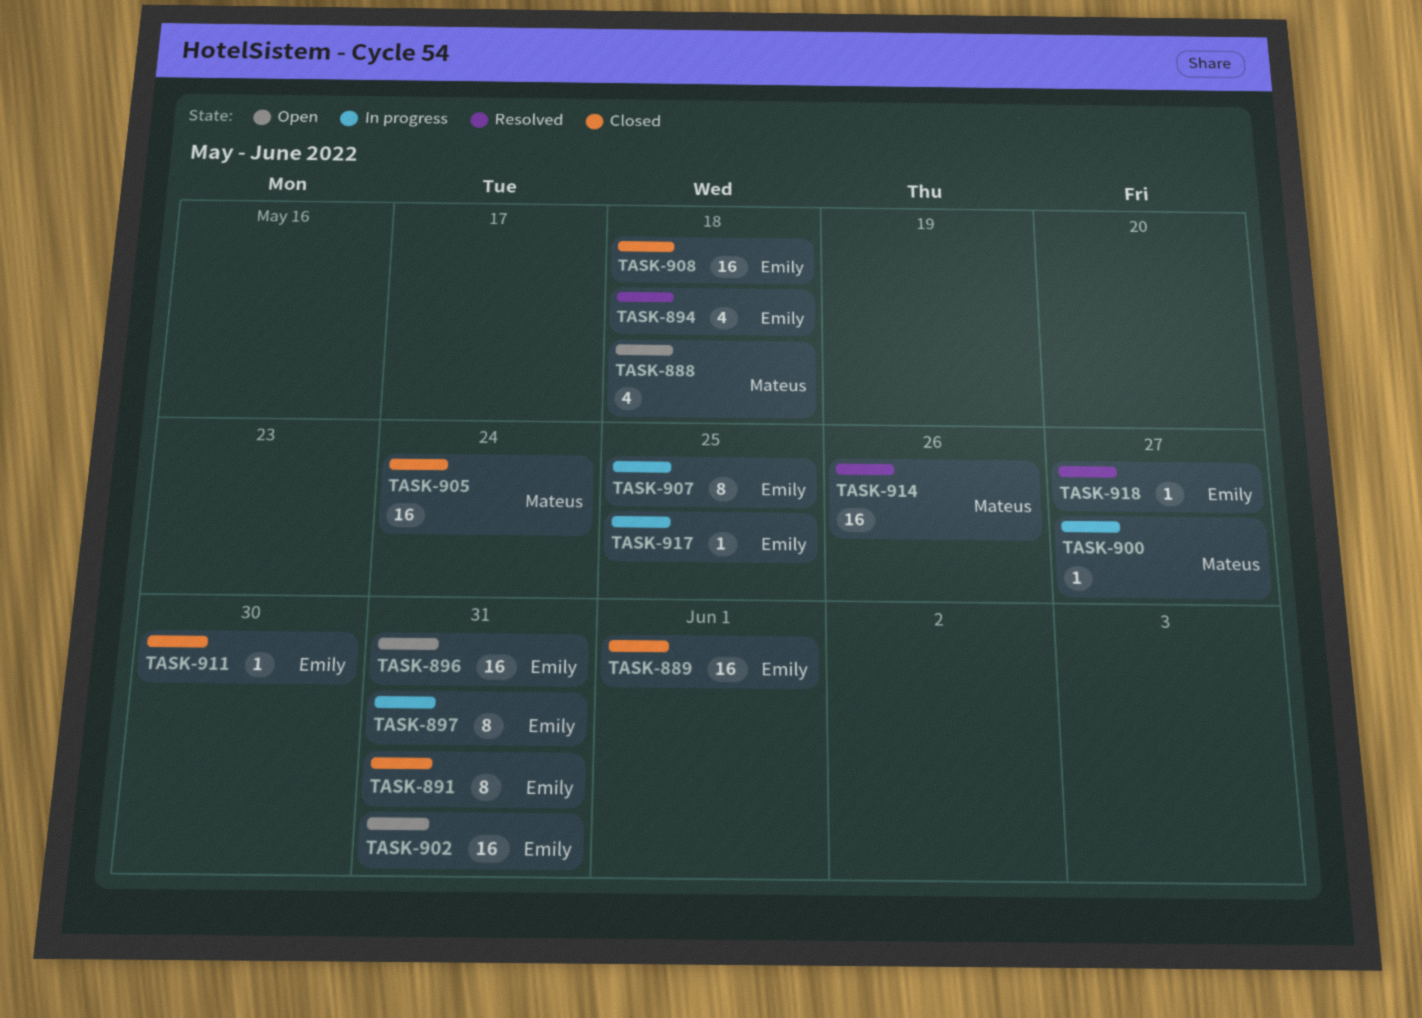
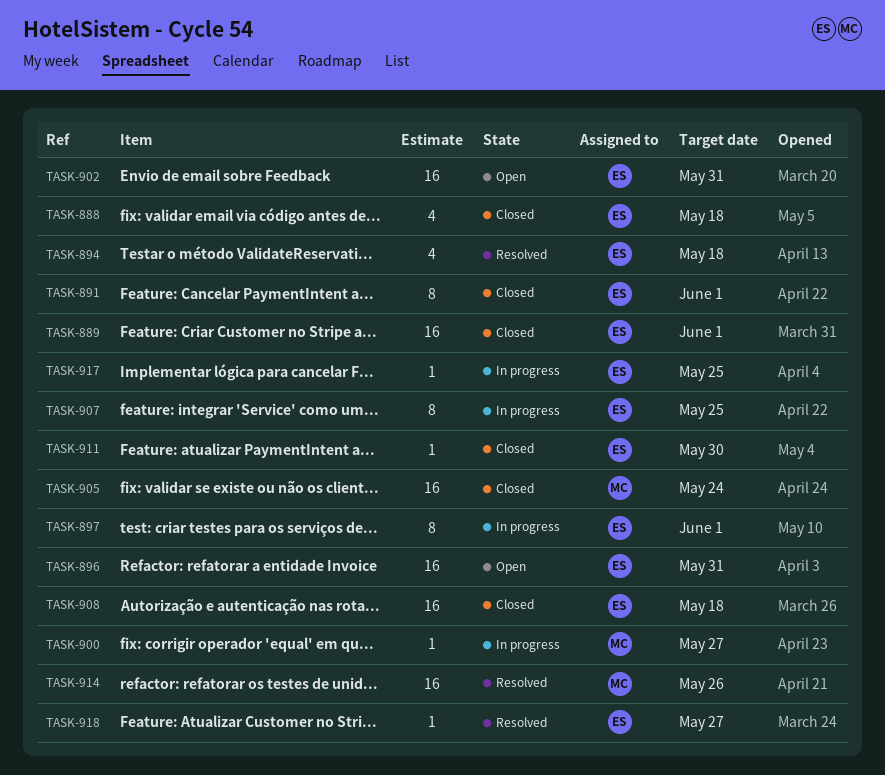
TASK-888, status: Open -> Closed
TASK-888, owner: Mateus -> Emily
TASK-891, due: May 31 -> Jun 1
TASK-897, due: May 31 -> Jun 1

